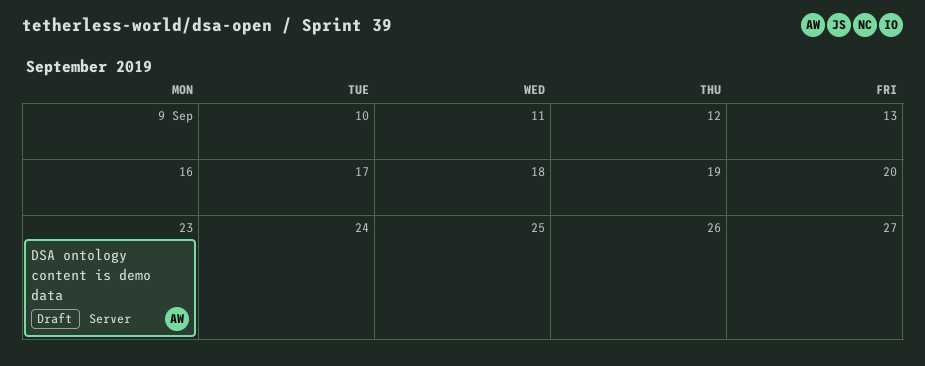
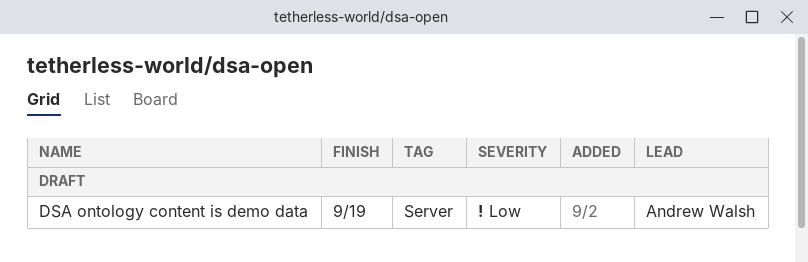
DSA ontology content is demo data, due: Sep 23 -> Sep 19

